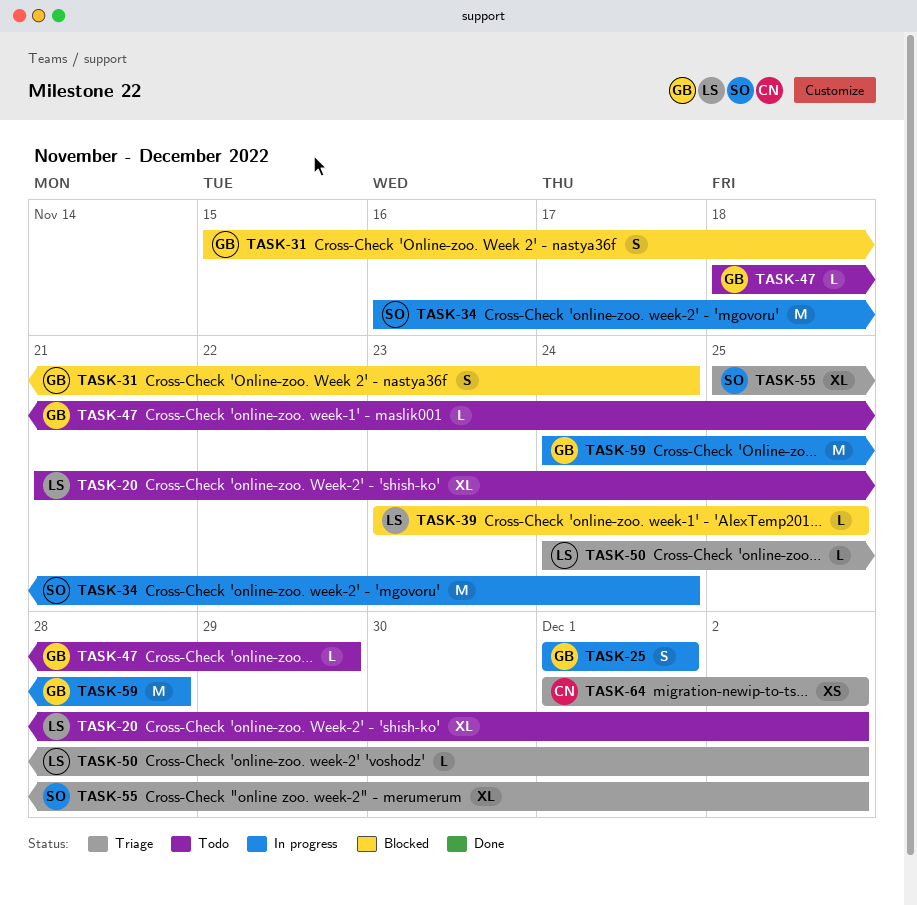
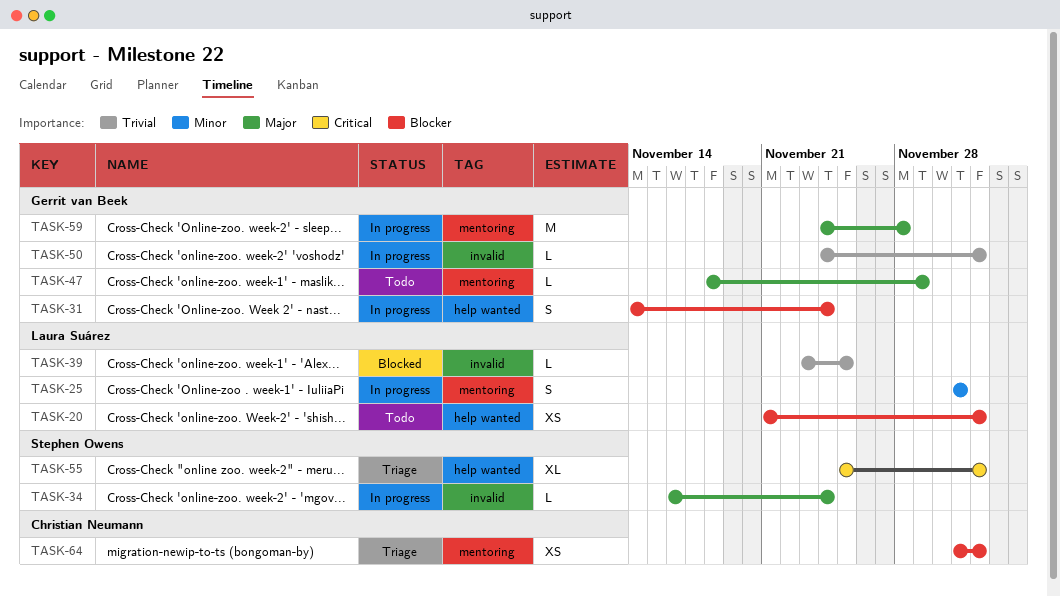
TASK-20, estimate: XL -> XS
TASK-25, owner: Gerrit van Beek -> Laura Suárez
TASK-31, status: Blocked -> In progress
TASK-31, start: Nov 15 -> Nov 14
TASK-34, estimate: M -> L
TASK-50, status: Triage -> In progress
TASK-50, owner: Laura Suárez -> Gerrit van Beek

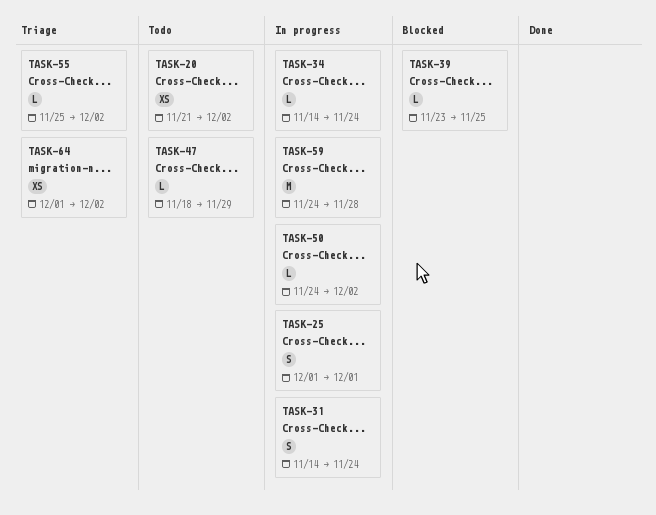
TASK-34, start: Nov 16 -> Nov 14
TASK-55, estimate: XL -> L

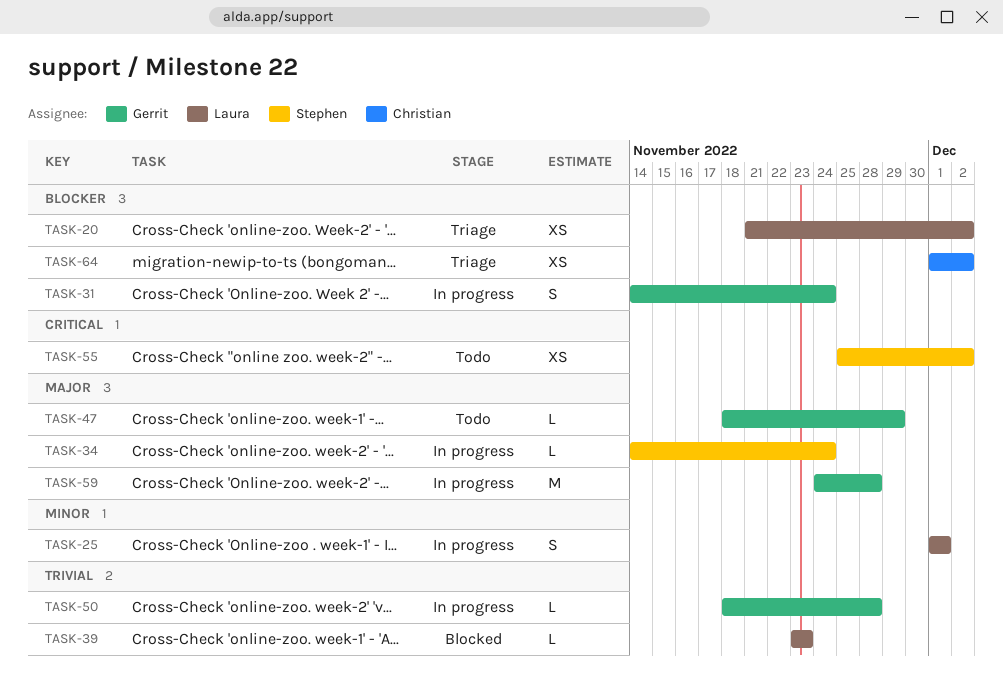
TASK-20, status: Todo -> Triage
TASK-39, due: Nov 25 -> Nov 23
TASK-50, start: Nov 24 -> Nov 18
TASK-50, due: Dec 2 -> Nov 28
TASK-55, status: Triage -> Todo
TASK-55, estimate: L -> XS

